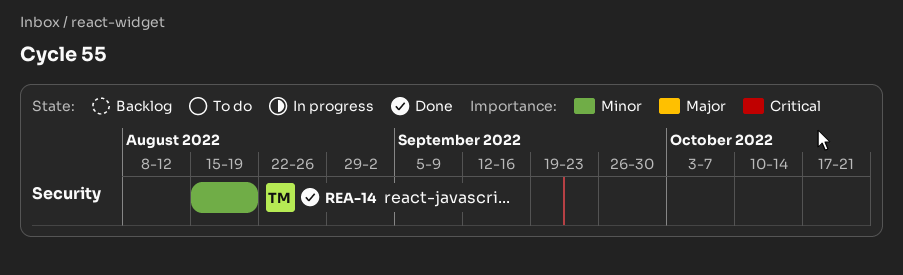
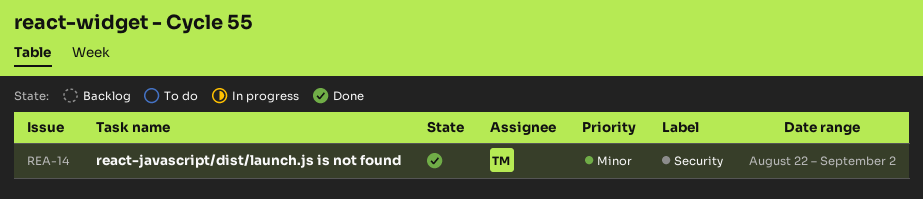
REA-14, start: Aug 15 -> Aug 22
REA-14, due: Aug 19 -> Sep 2

